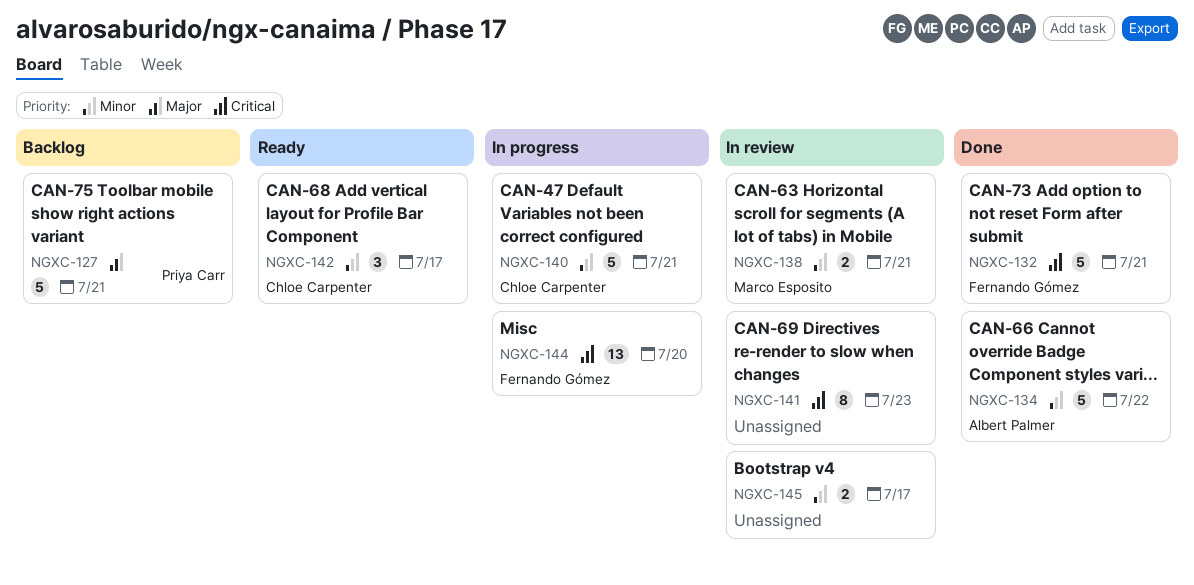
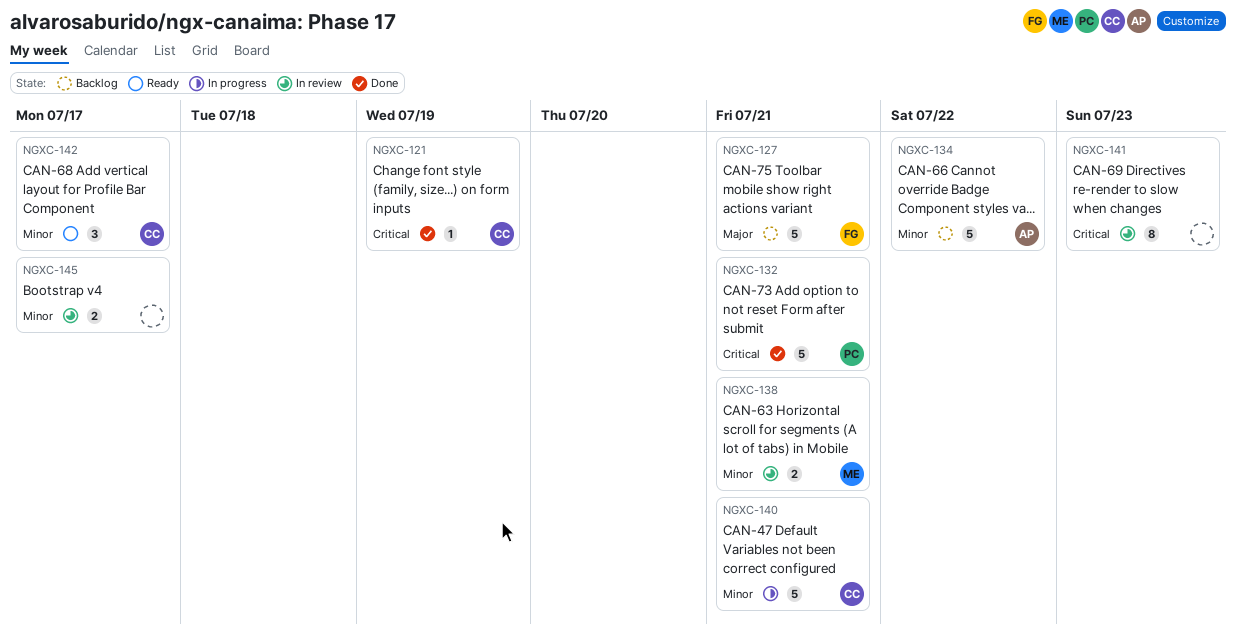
NGXC-121: none -> present
NGXC-127, owner: Priya Carr -> Fernando Gómez
NGXC-132, owner: Fernando Gómez -> Priya Carr
NGXC-134, status: Done -> Backlog
NGXC-144: present -> none

